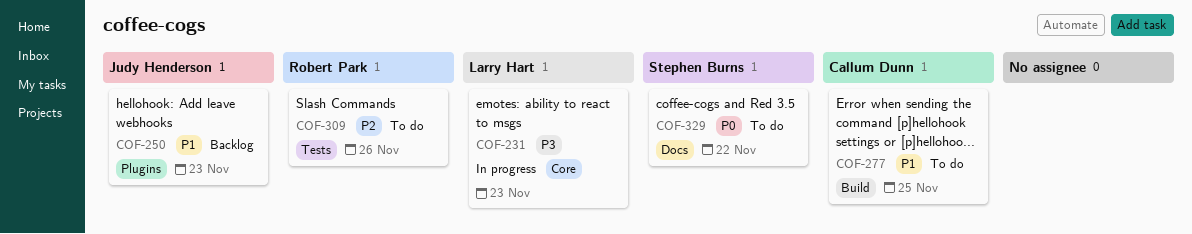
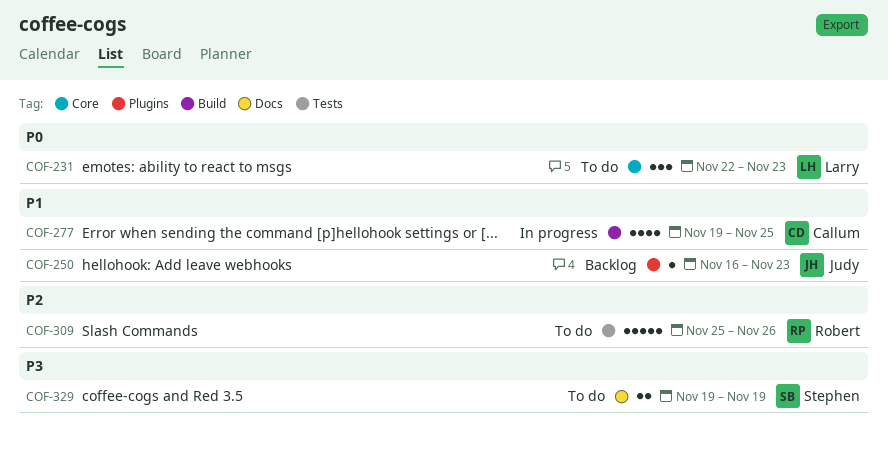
COF-231, status: In progress -> To do
COF-231, priority: P3 -> P0
COF-277, status: To do -> In progress
COF-329, priority: P0 -> P3
COF-329, due: Nov 22 -> Nov 19

